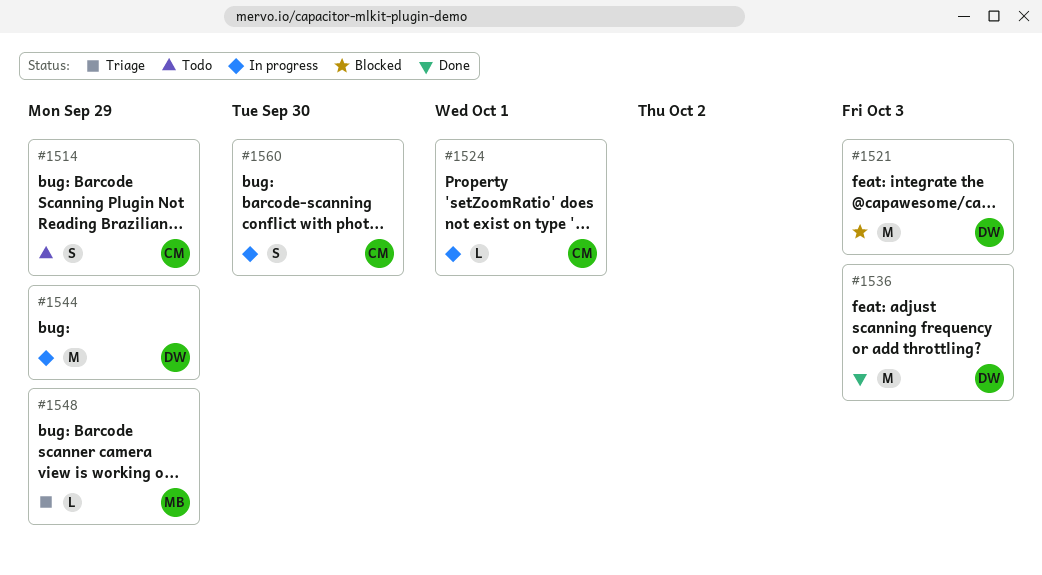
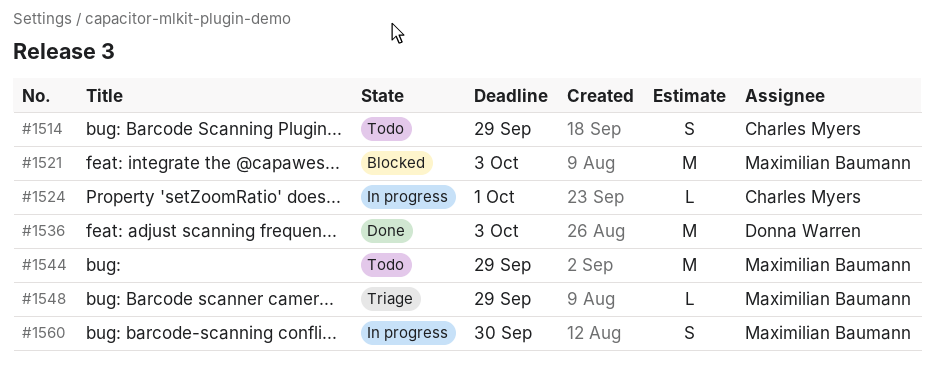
#1521, owner: Donna Warren -> Maximilian Baumann
#1544, status: In progress -> Todo
#1544, owner: Donna Warren -> Maximilian Baumann
#1560, owner: Charles Myers -> Maximilian Baumann

